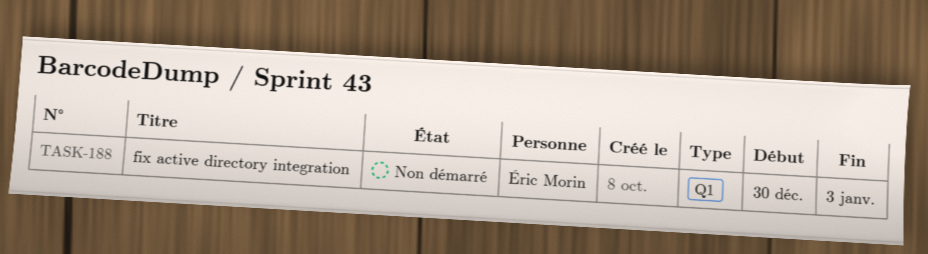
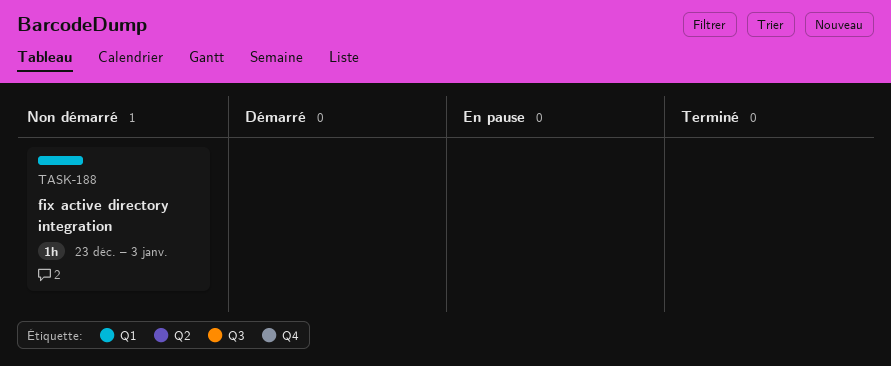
TASK-188, start: Dec 30 -> Dec 23

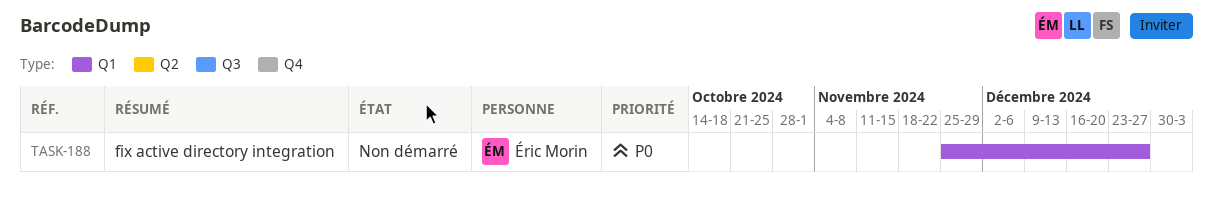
TASK-188, start: Dec 23 -> Nov 25
TASK-188, due: Jan 3 -> Dec 27

